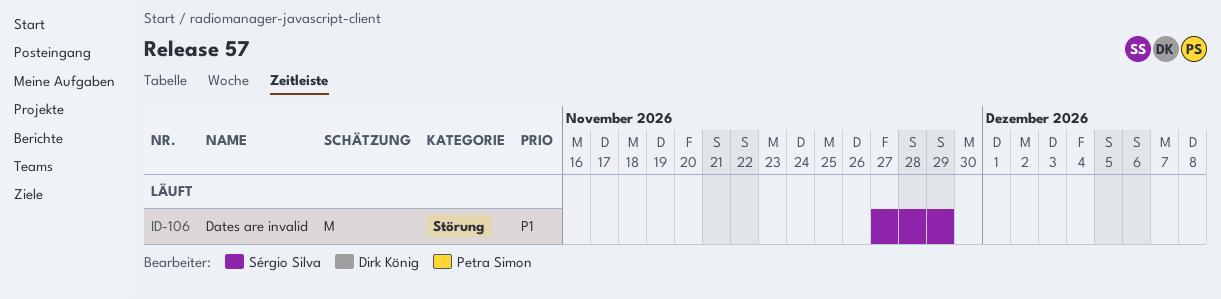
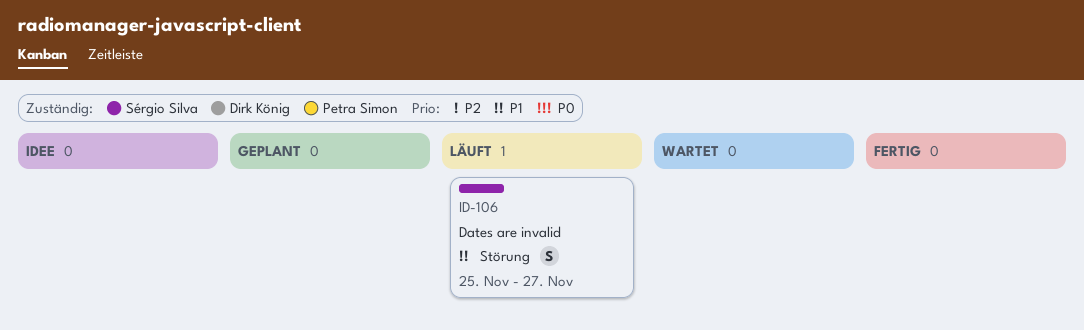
ID-106, estimate: M -> S
ID-106, start: Nov 27 -> Nov 25
ID-106, due: Nov 29 -> Nov 27

